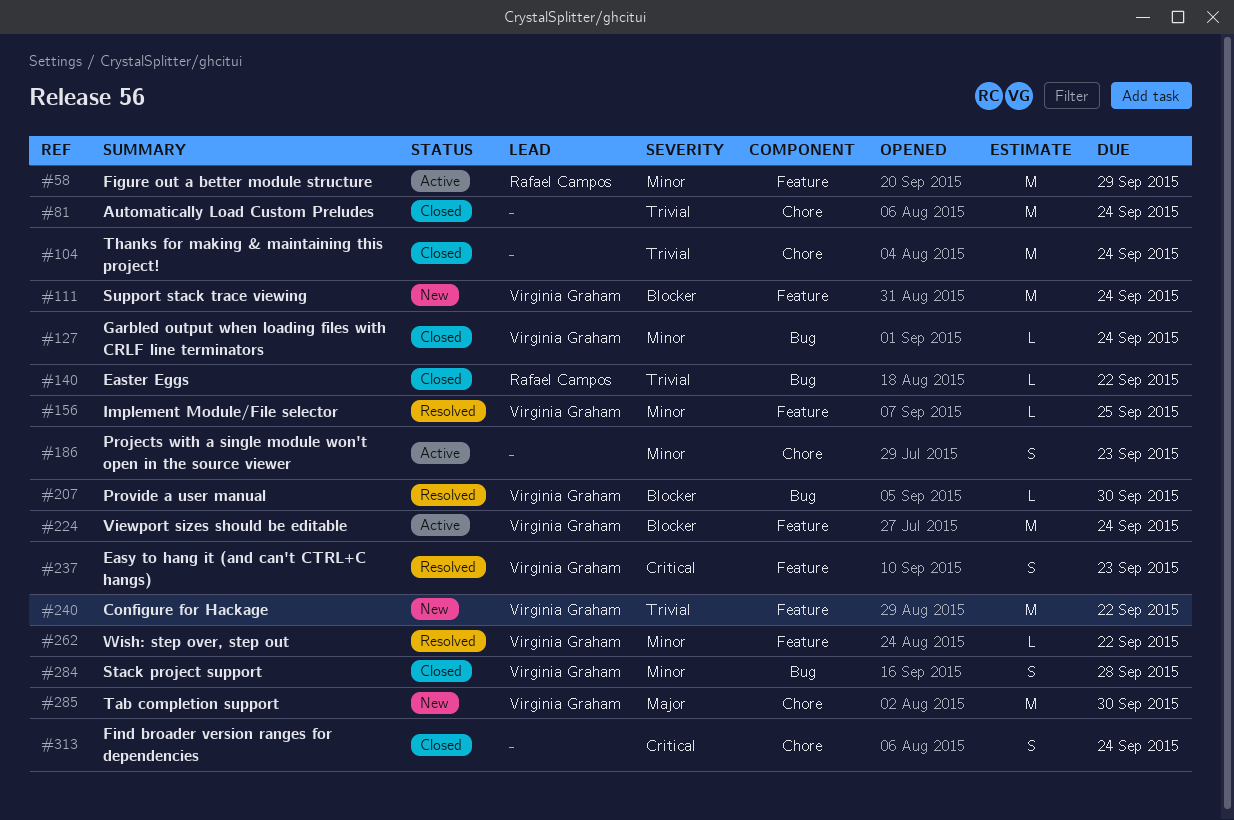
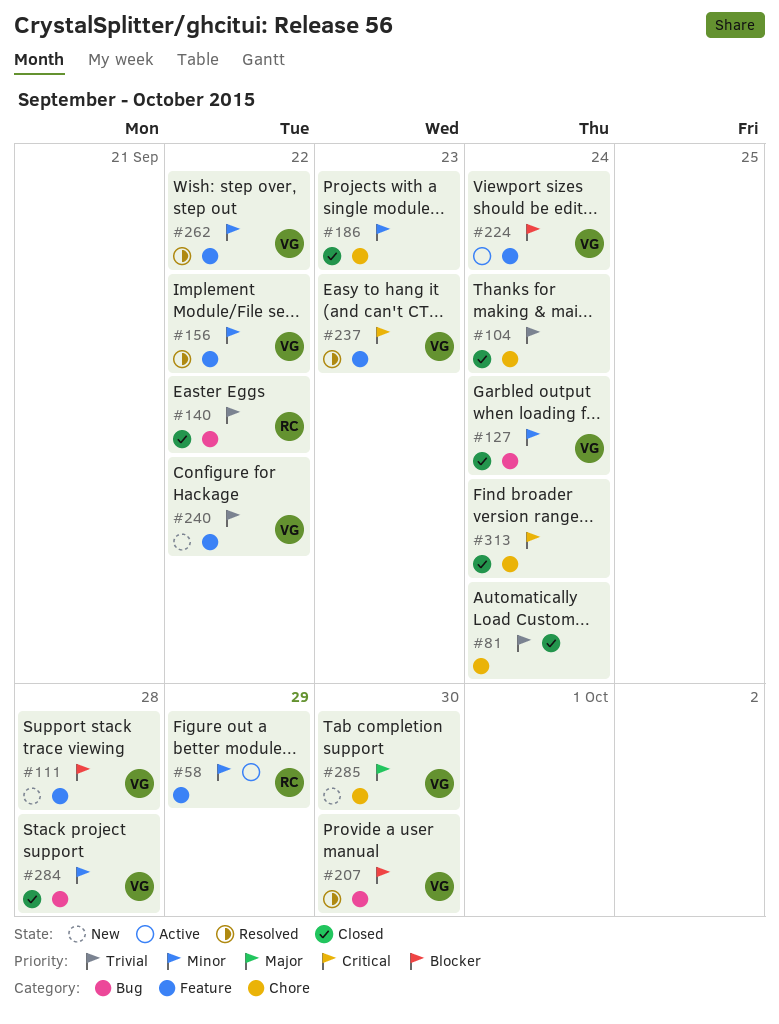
#111, due: Sep 24 -> Sep 28
#156, due: Sep 25 -> Sep 22
#186, status: Active -> Closed

